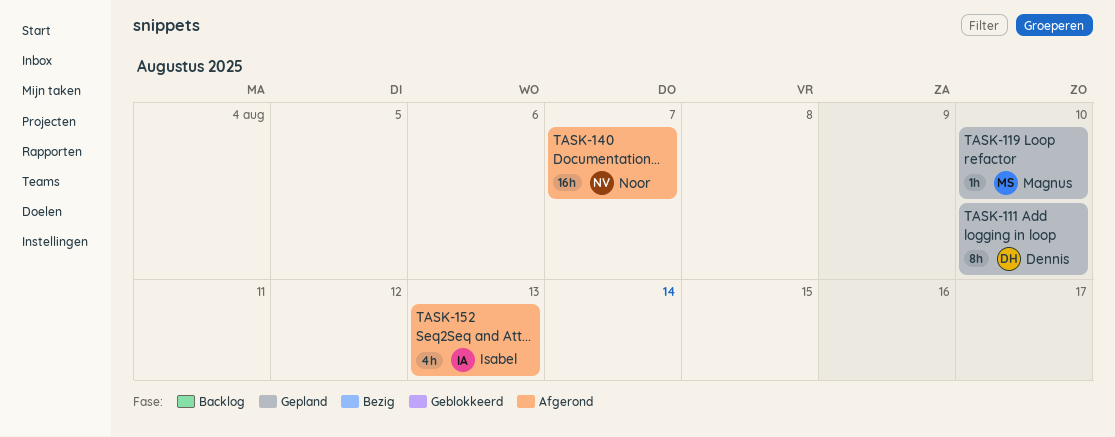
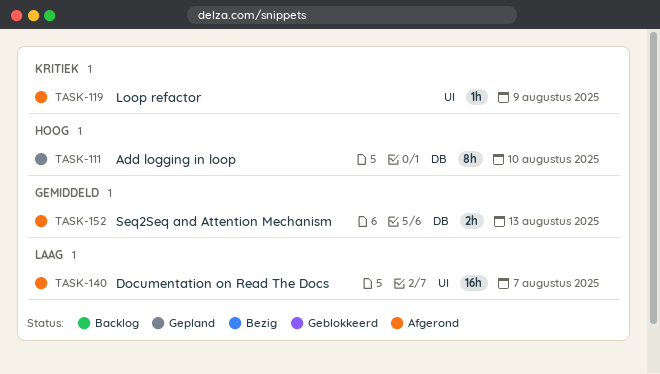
TASK-119, status: Gepland -> Afgerond
TASK-119, due: Aug 10 -> Aug 9
TASK-152, estimate: 4h -> 2h

